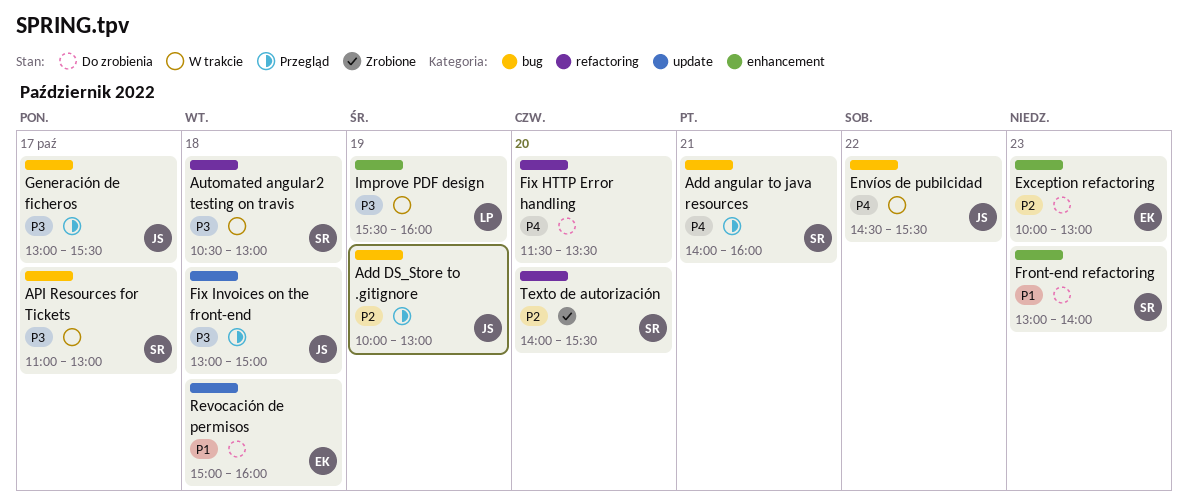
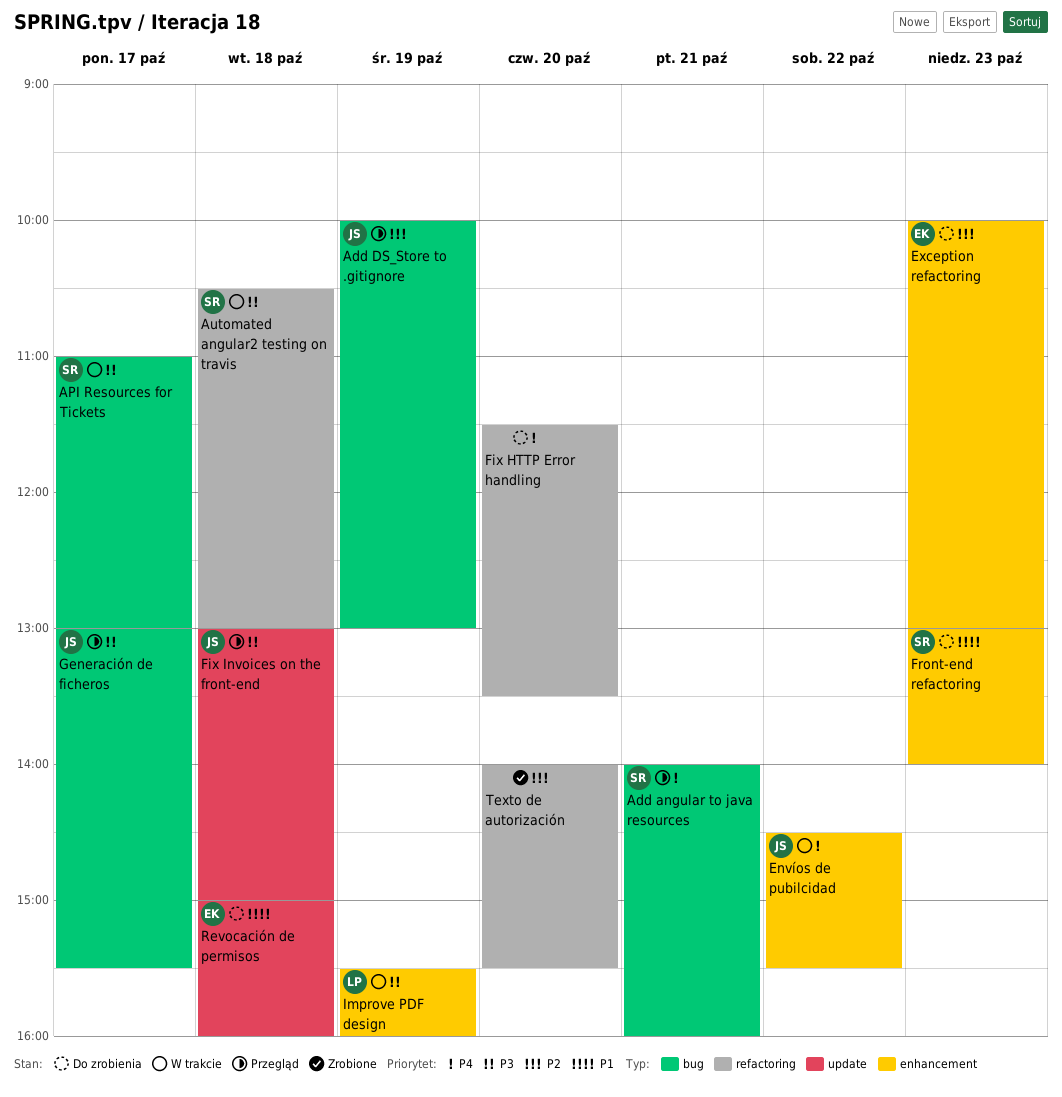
Envíos de pubilcidad, label: bug -> enhancement
Texto de autorización, owner: SR -> none

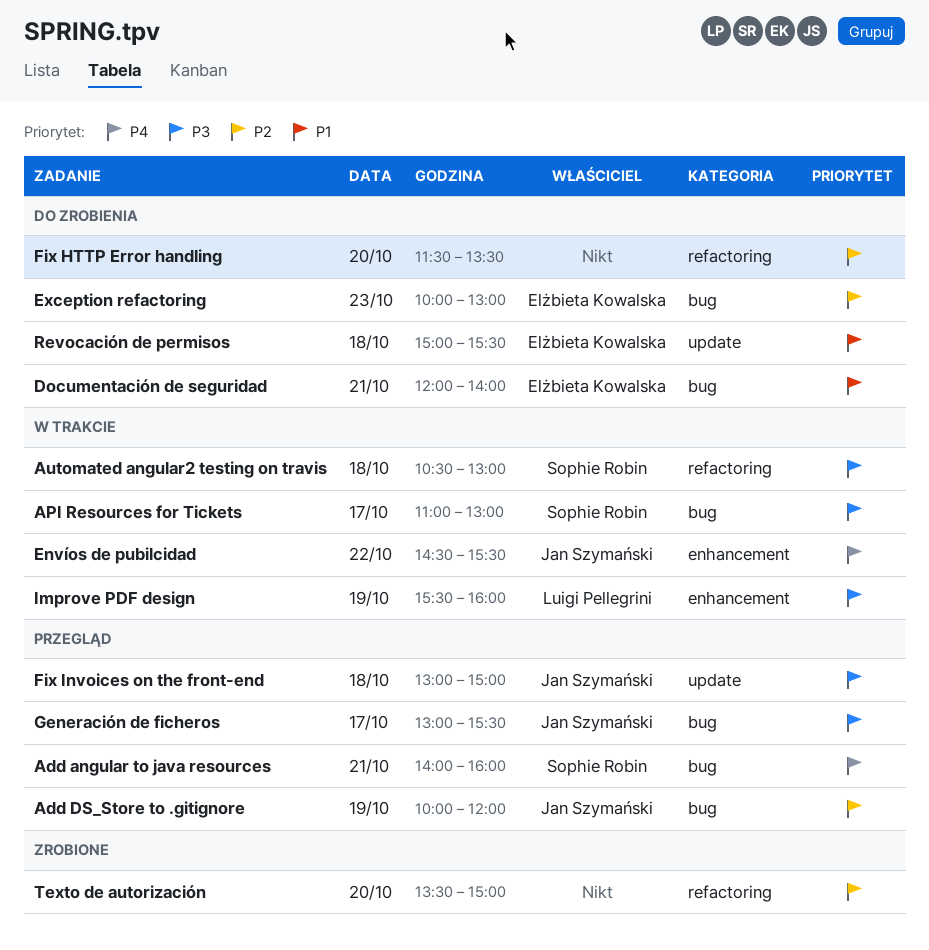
Add DS_Store to .gitignore, ends: 13:00 -> 12:00
Documentación de seguridad: none -> present
Exception refactoring, label: enhancement -> bug
Fix HTTP Error handling, priority: P4 -> P2
Front-end refactoring: present -> none
Revocación de permisos, ends: 16:00 -> 15:30
Texto de autorización, begins: 14:00 -> 13:30
Texto de autorización, ends: 15:30 -> 15:00

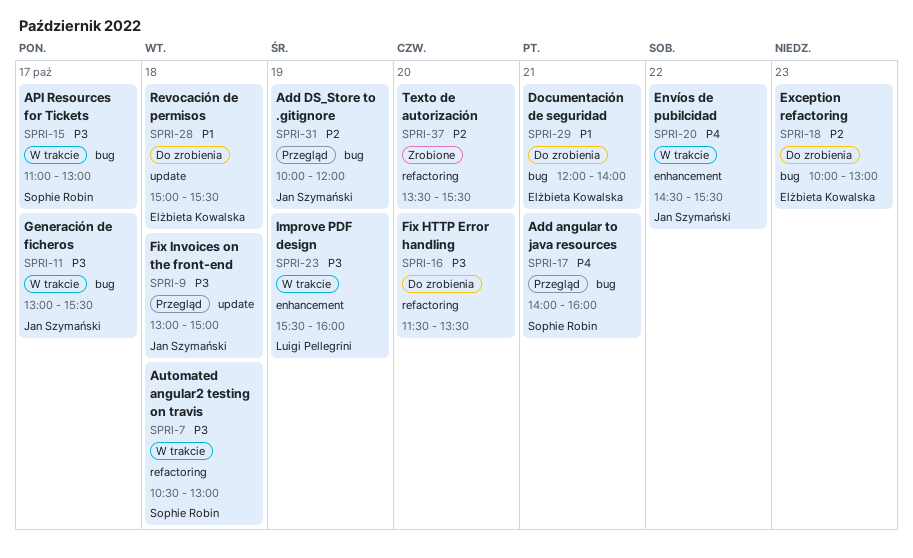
Fix HTTP Error handling, priority: P2 -> P3
Generación de ficheros, status: Przegląd -> W trakcie
Texto de autorización, ends: 15:00 -> 15:30

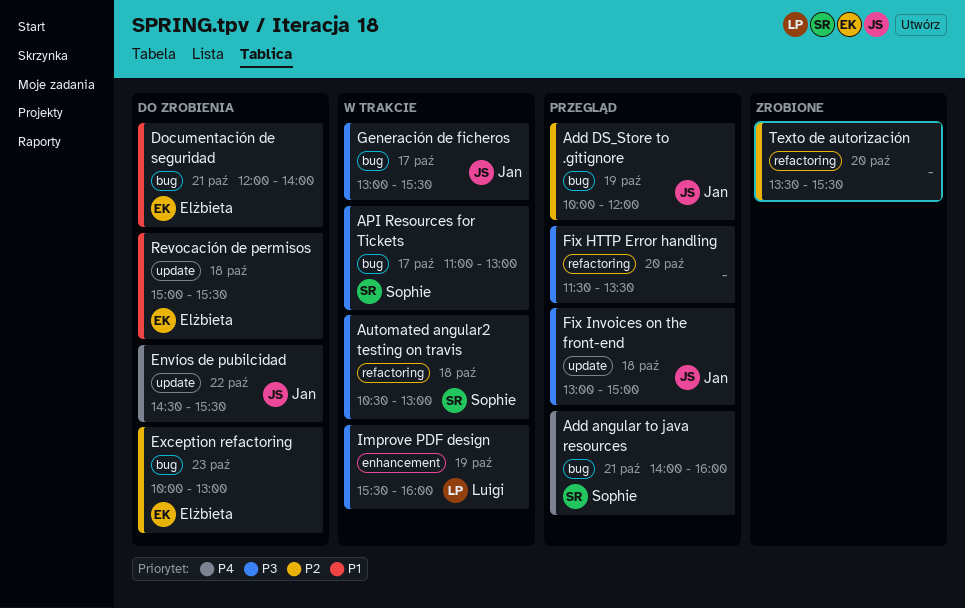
Envíos de pubilcidad, status: W trakcie -> Do zrobienia
Envíos de pubilcidad, label: enhancement -> update
Fix HTTP Error handling, status: Do zrobienia -> Przegląd

